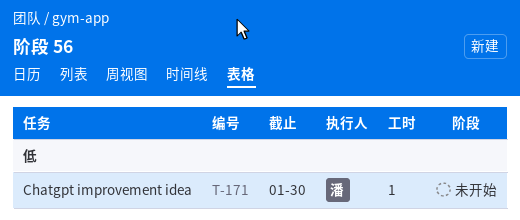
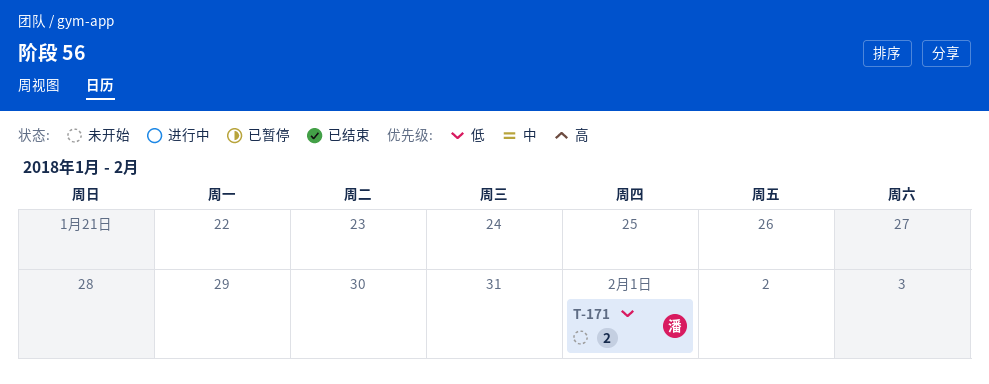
T-171, estimate: 1 -> 2
T-171, due: Jan 30 -> Feb 1

